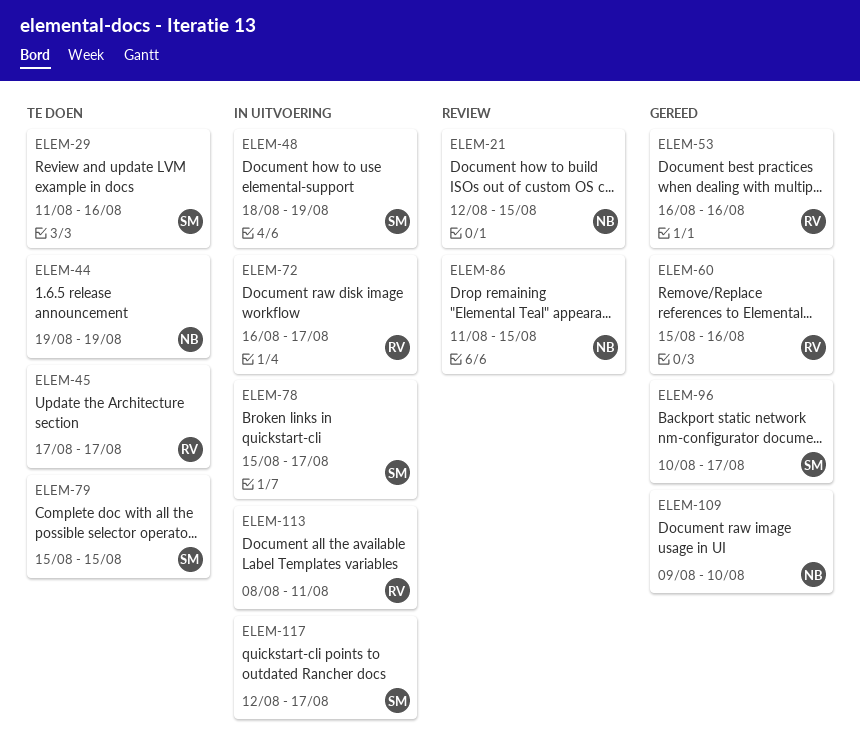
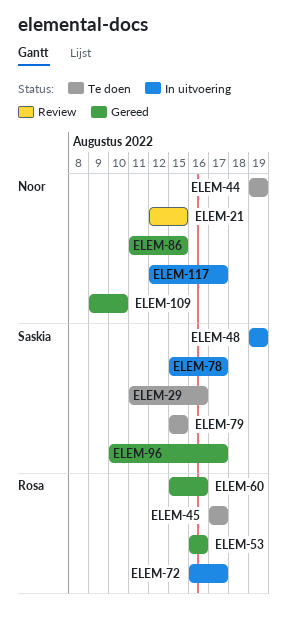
ELEM-48, start: Aug 18 -> Aug 19
ELEM-86, status: Review -> Gereed
ELEM-113: present -> none
ELEM-117, owner: Saskia -> Noor

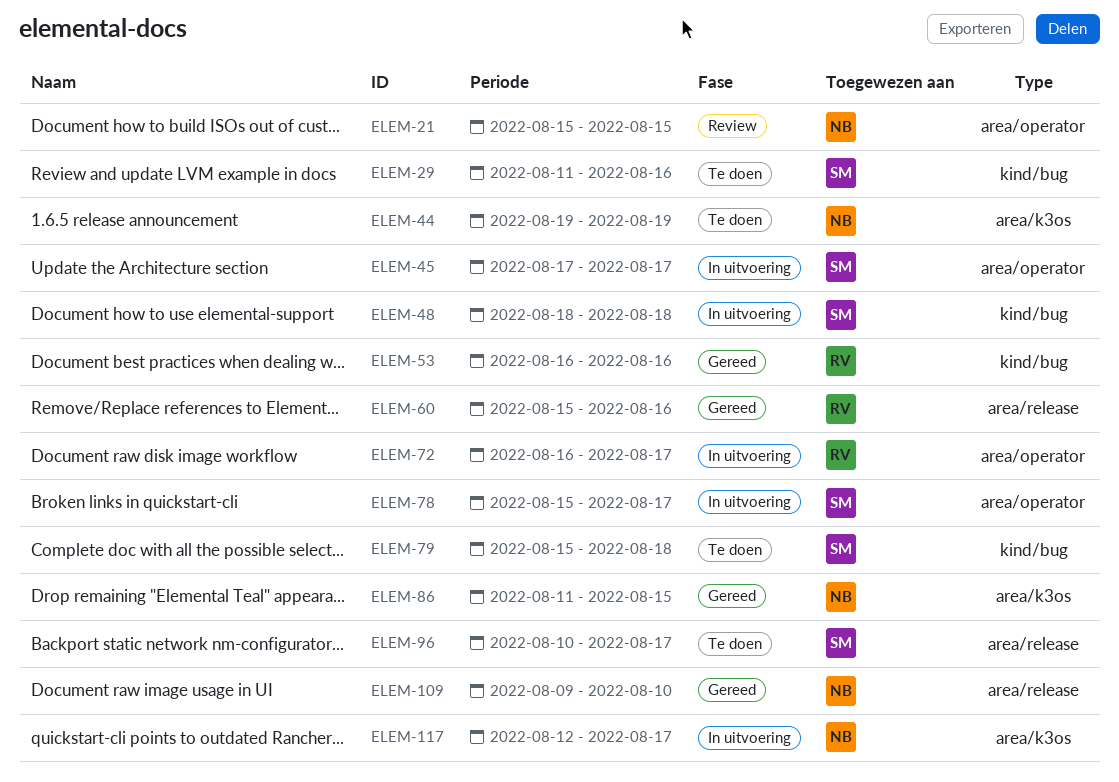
ELEM-21, start: Aug 12 -> Aug 15
ELEM-45, status: Te doen -> In uitvoering
ELEM-45, owner: Rosa -> Saskia
ELEM-48, start: Aug 19 -> Aug 18
ELEM-48, due: Aug 19 -> Aug 18
ELEM-79, due: Aug 15 -> Aug 18
ELEM-96, status: Gereed -> Te doen

